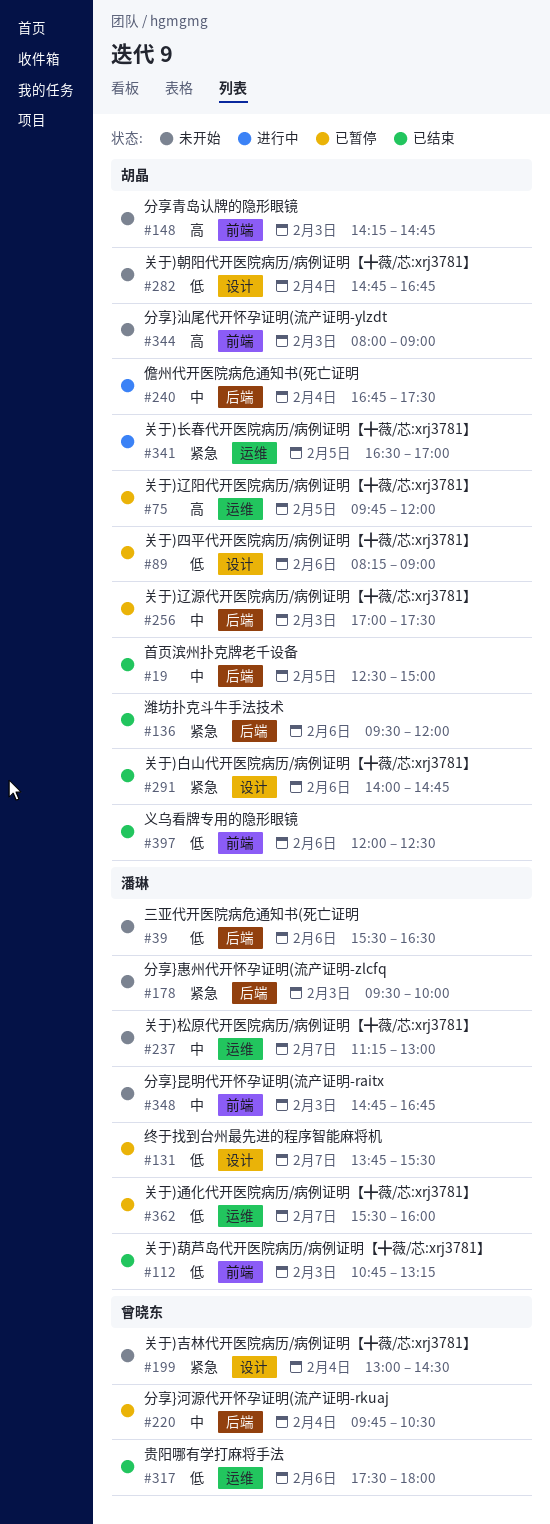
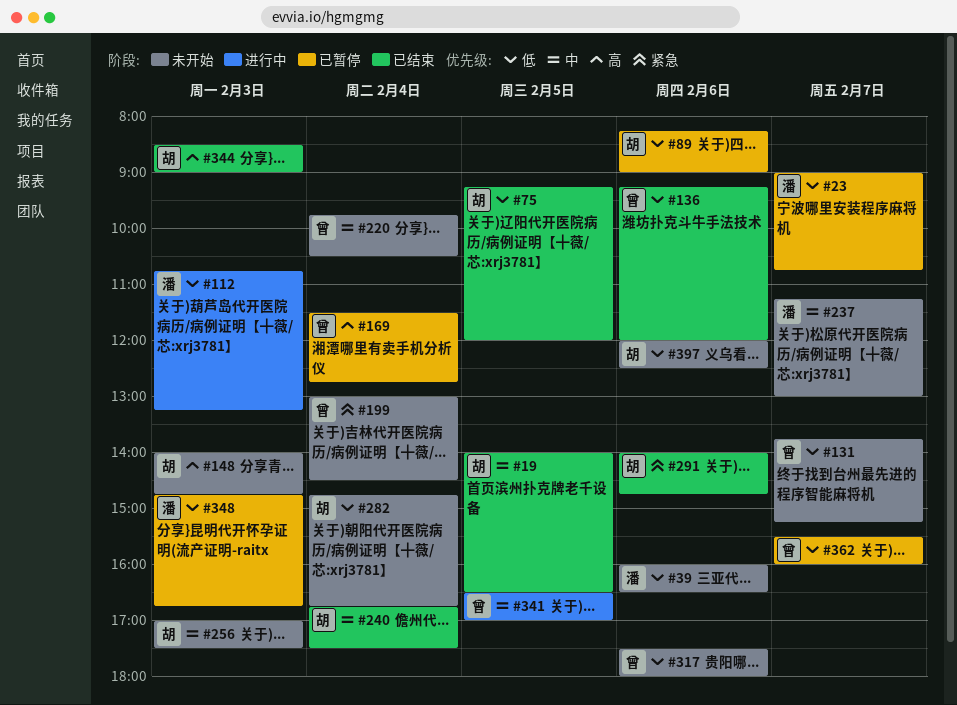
#19, begins: 12:30 -> 14:00
#19, ends: 15:00 -> 16:30
#23: none -> present
#39, begins: 15:30 -> 16:00
#75, status: 已暂停 -> 已结束
#75, priority: 高 -> 低
#75, begins: 09:45 -> 09:15
#112, status: 已结束 -> 进行中
#131, status: 已暂停 -> 未开始
#131, owner: 潘琳 -> 曾晓东
#131, ends: 15:30 -> 15:15
#136, owner: 胡晶 -> 曾晓东
#136, priority: 紧急 -> 低
#136, begins: 09:30 -> 09:15
#148, begins: 14:15 -> 14:00
#169: none -> present
#178: present -> none
#220, status: 已暂停 -> 未开始
#240, status: 进行中 -> 已结束
#256, status: 已暂停 -> 未开始
#317, status: 已结束 -> 未开始
#341, owner: 胡晶 -> 曾晓东
#341, priority: 紧急 -> 中
#344, status: 未开始 -> 已结束
#344, begins: 08:00 -> 08:30
#348, status: 未开始 -> 已暂停
#348, priority: 中 -> 低
#362, owner: 潘琳 -> 曾晓东
#397, status: 已结束 -> 未开始

